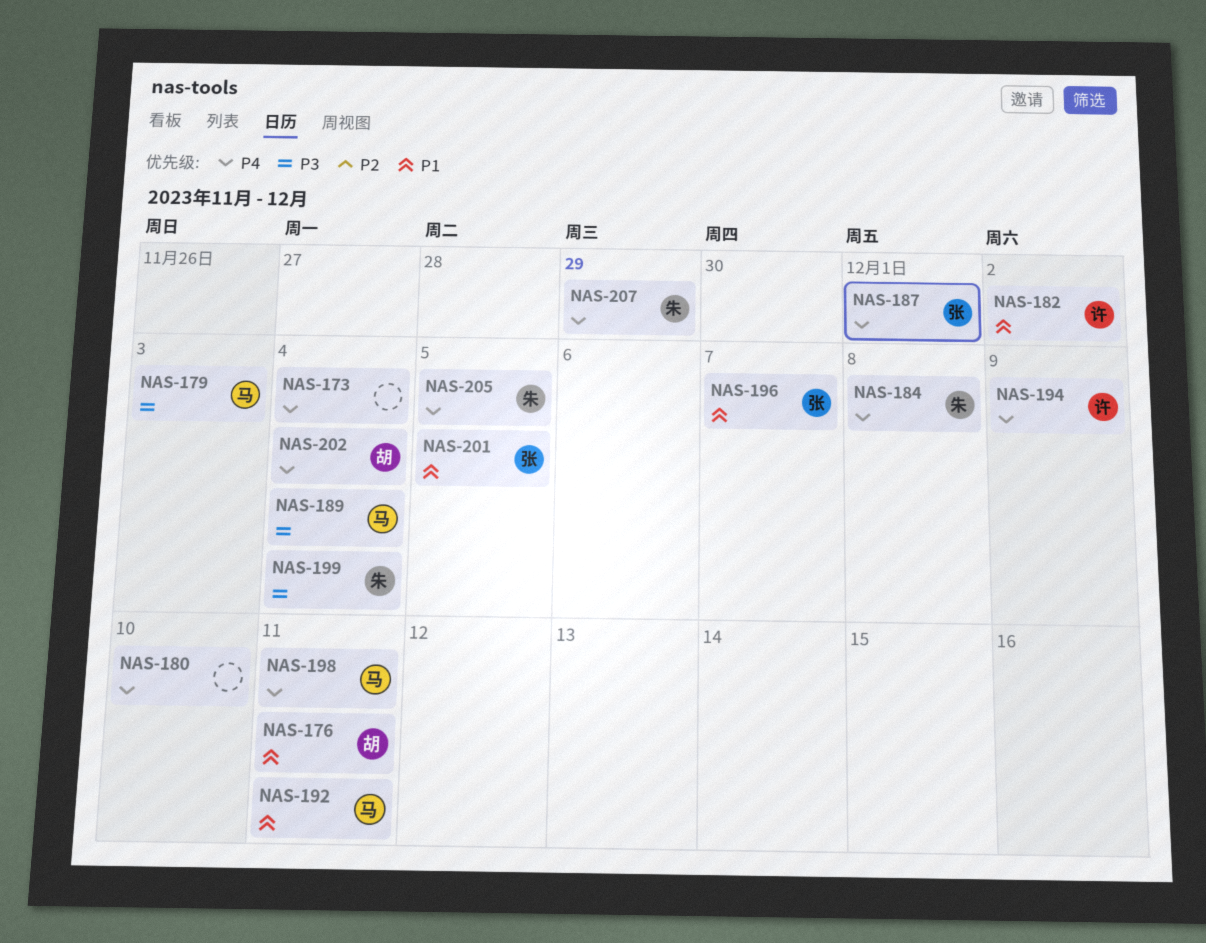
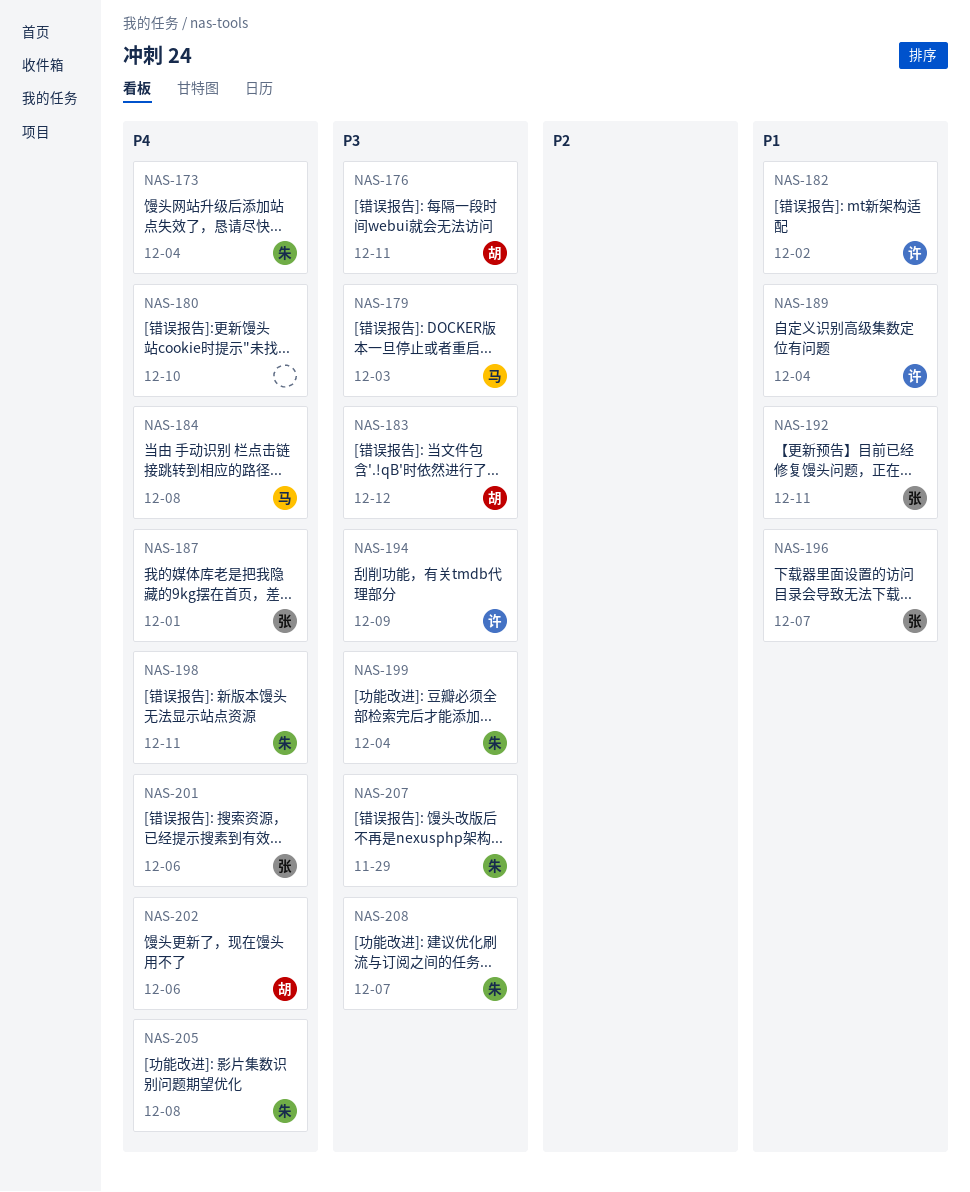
NAS-173, owner: none -> 朱
NAS-176, priority: P1 -> P3
NAS-183: none -> present
NAS-184, owner: 朱 -> 马
NAS-189, owner: 马 -> 许
NAS-189, priority: P3 -> P1
NAS-192, owner: 马 -> 张
NAS-194, priority: P4 -> P3
NAS-198, owner: 马 -> 朱
NAS-201, priority: P1 -> P4
NAS-201, due: Dec 5 -> Dec 6
NAS-202, due: Dec 4 -> Dec 6
NAS-205, due: Dec 5 -> Dec 8
NAS-207, priority: P4 -> P3
NAS-208: none -> present

